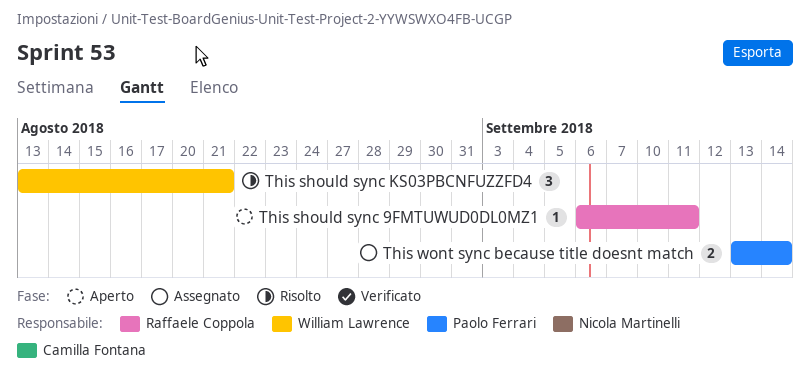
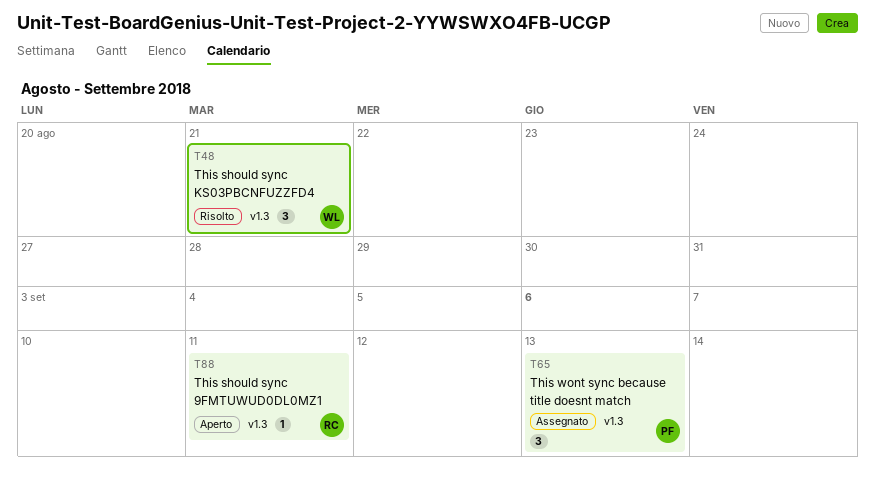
This wont sync because title doesnt match, estimate: 2 -> 3
This wont sync because title doesnt match, due: Sep 14 -> Sep 13

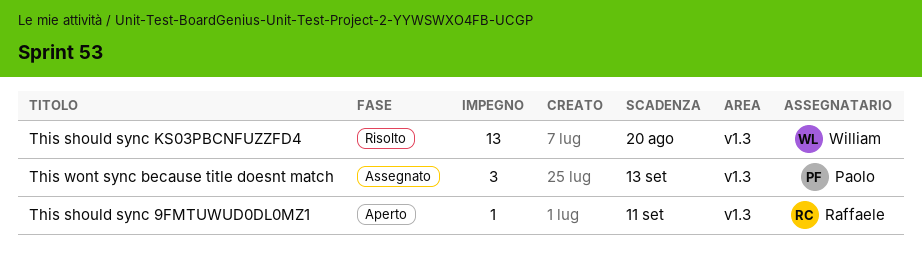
This should sync KS03PBCNFUZZFD4, estimate: 3 -> 13
This should sync KS03PBCNFUZZFD4, due: Aug 21 -> Aug 20

